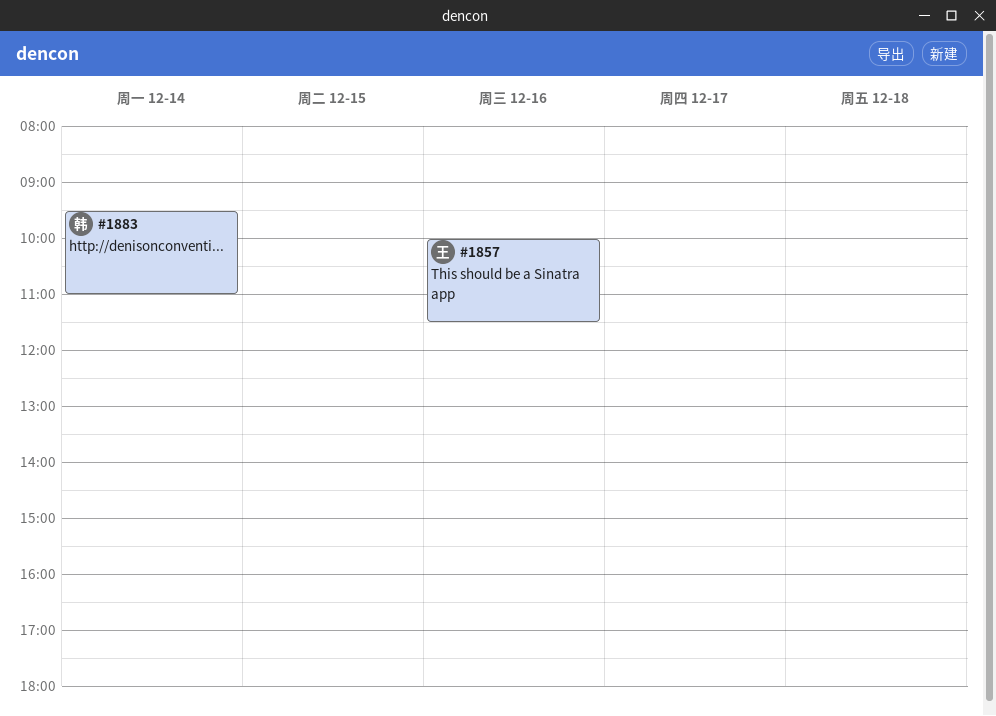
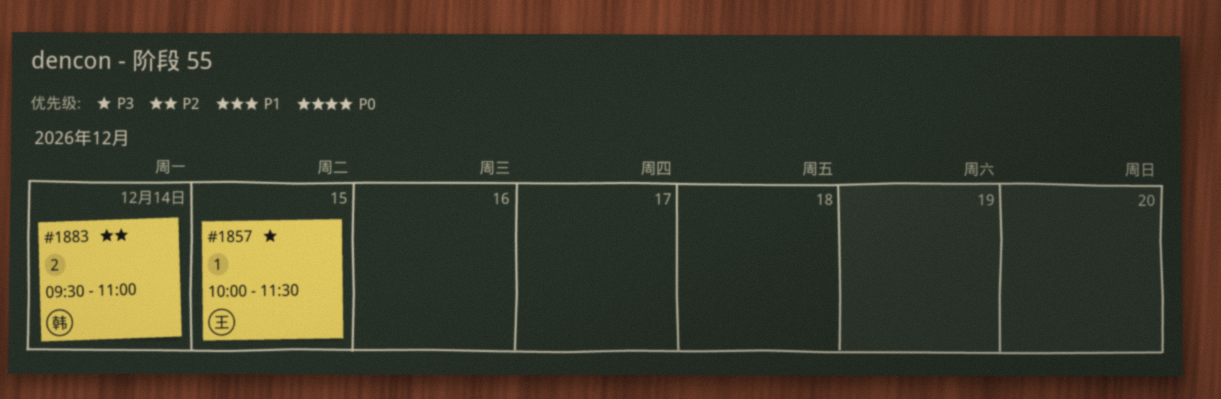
#1857, day: Dec 16 -> Dec 15

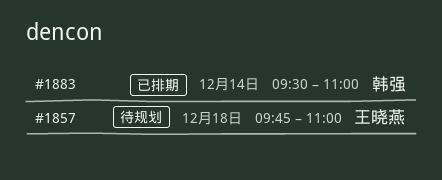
#1857, day: Dec 15 -> Dec 18
#1857, begins: 10:00 -> 09:45
#1857, ends: 11:30 -> 11:00

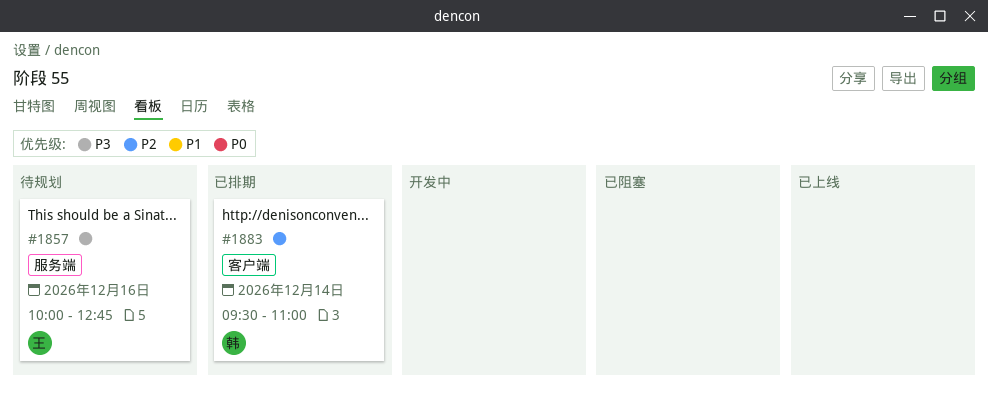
#1857, day: Dec 18 -> Dec 16
#1857, begins: 09:45 -> 10:00
#1857, ends: 11:00 -> 12:45

